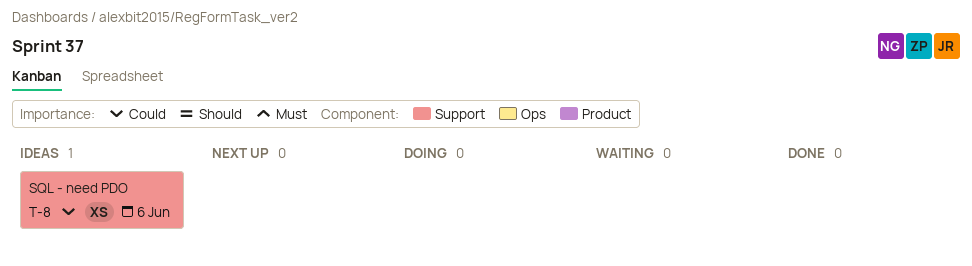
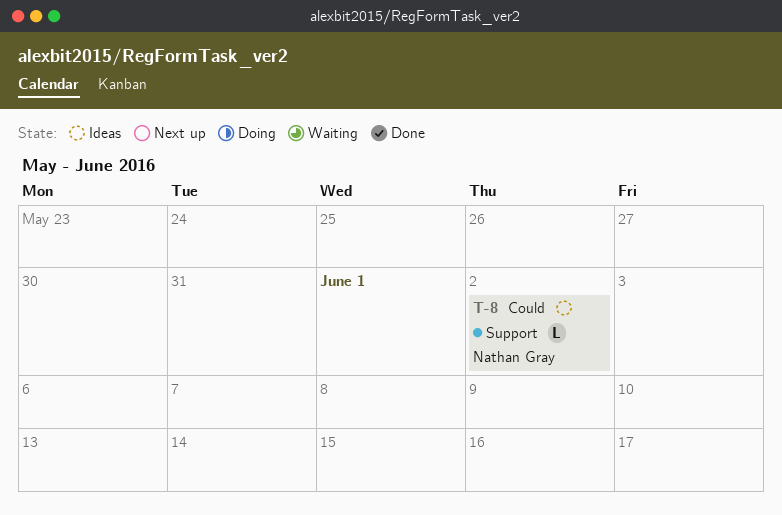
T-8, estimate: XS -> L
T-8, due: Jun 6 -> Jun 2

